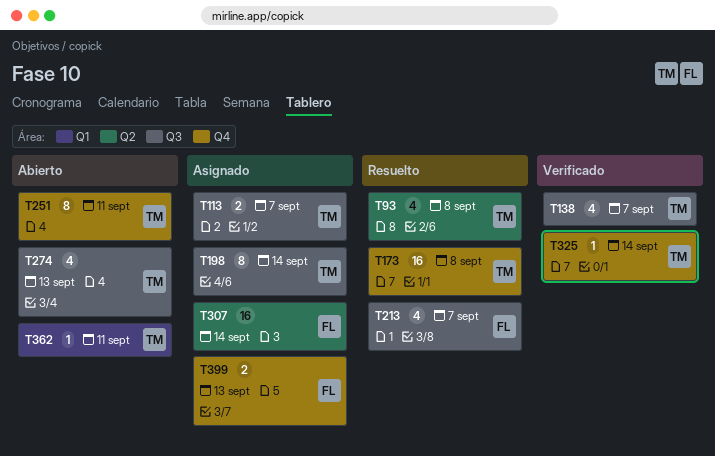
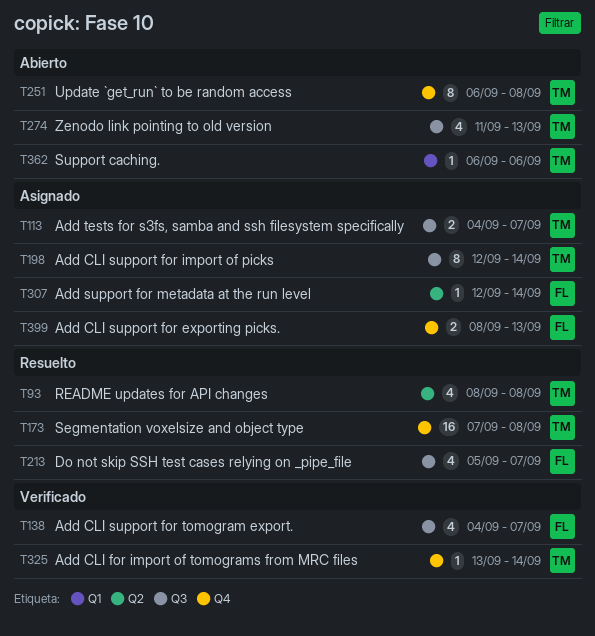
T138, owner: TM -> FL
T251, due: Sep 11 -> Sep 8
T307, estimate: 16 -> 1
T362, due: Sep 11 -> Sep 6

